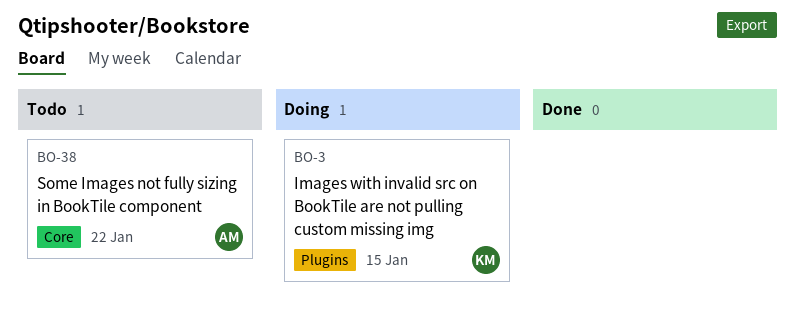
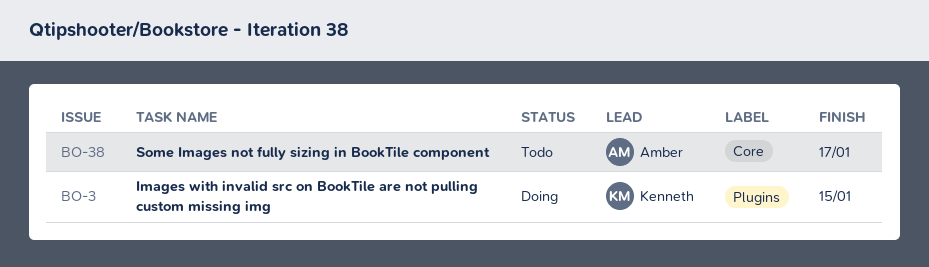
BO-38, due: Jan 22 -> Jan 17

